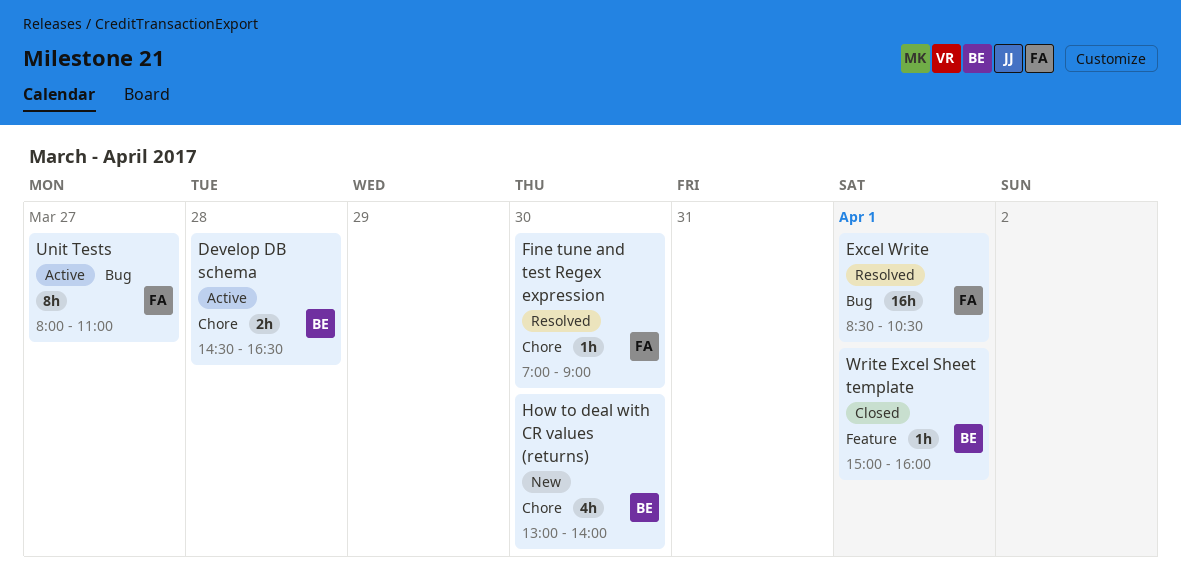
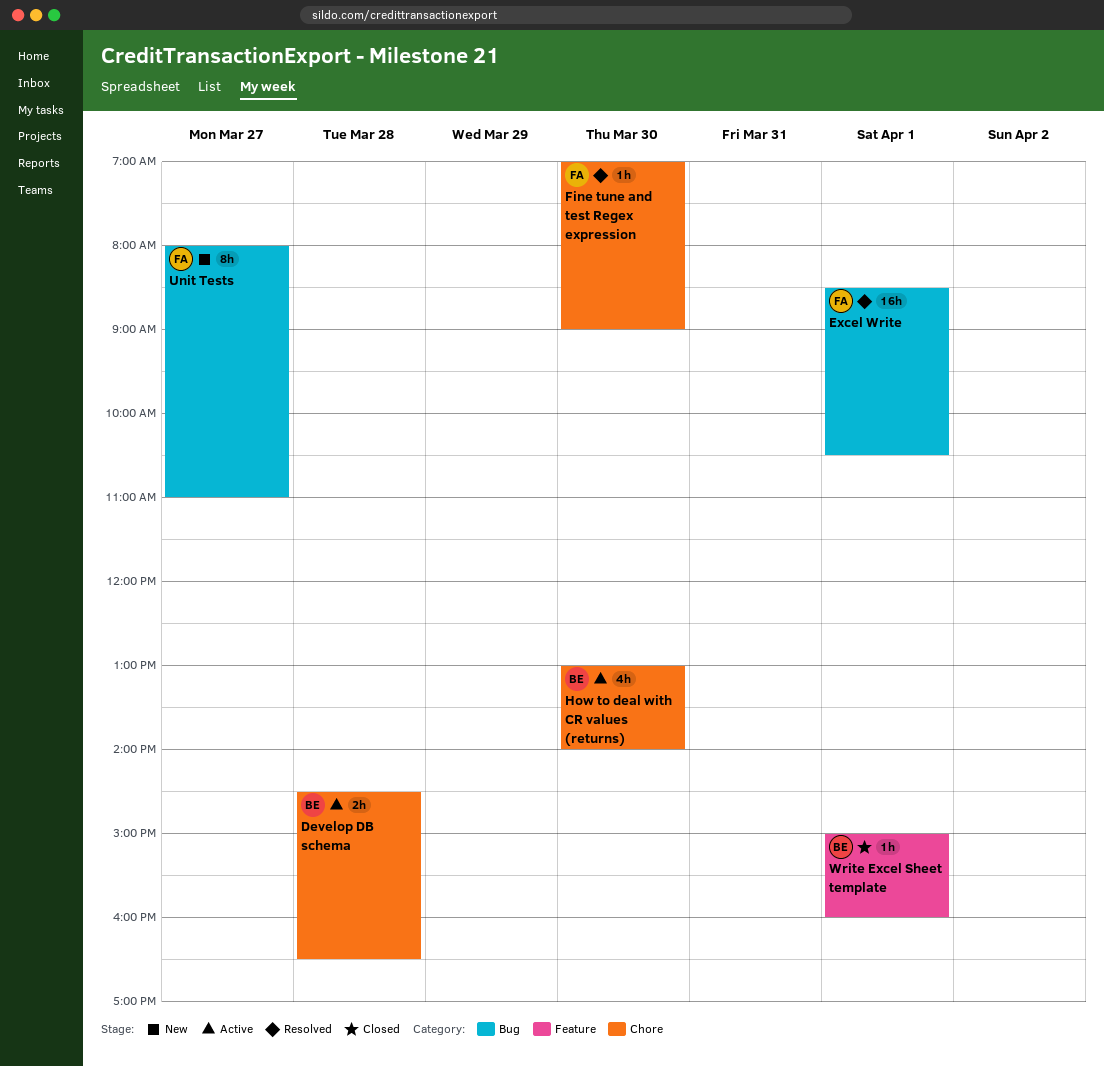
How to deal with CR values (returns), status: New -> Active
Unit Tests, status: Active -> New

